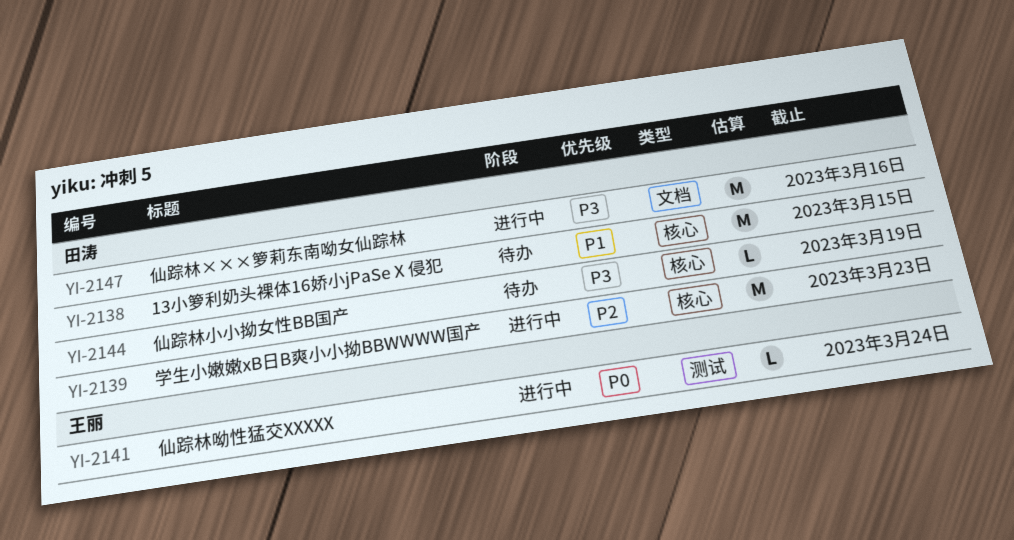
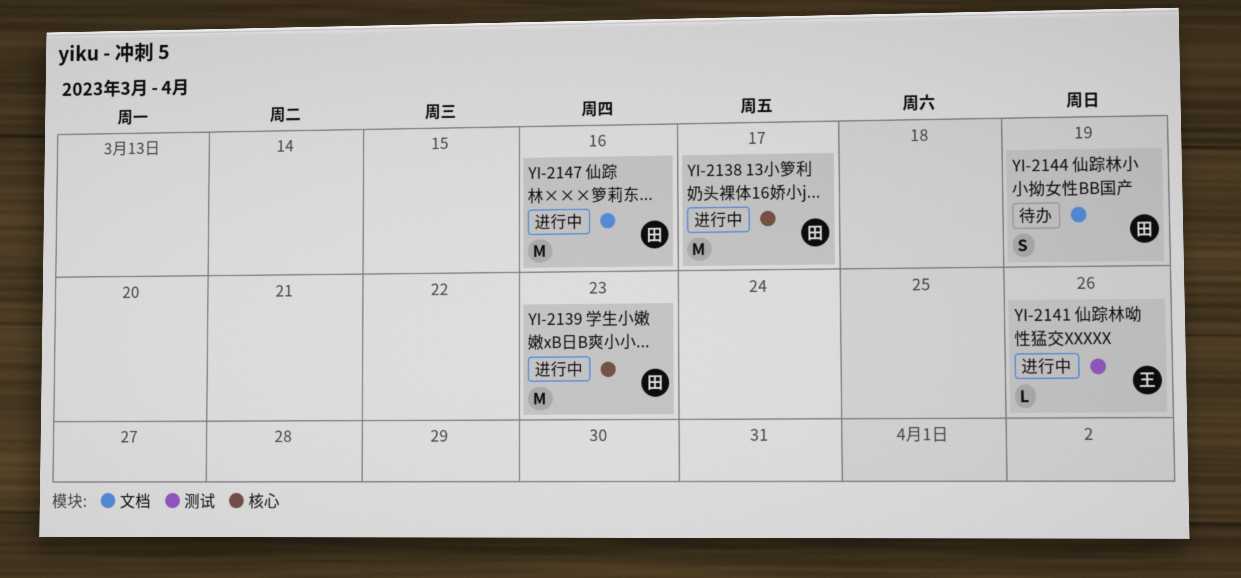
YI-2138, status: 待办 -> 进行中
YI-2138, due: Mar 15 -> Mar 17
YI-2141, due: Mar 24 -> Mar 26
YI-2144, label: 核心 -> 文档
YI-2144, estimate: L -> S

